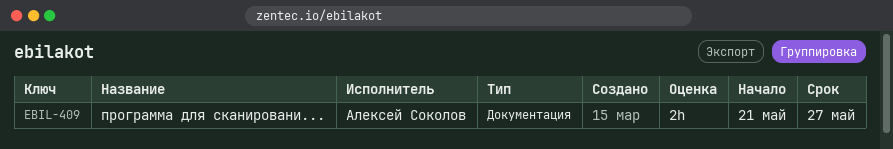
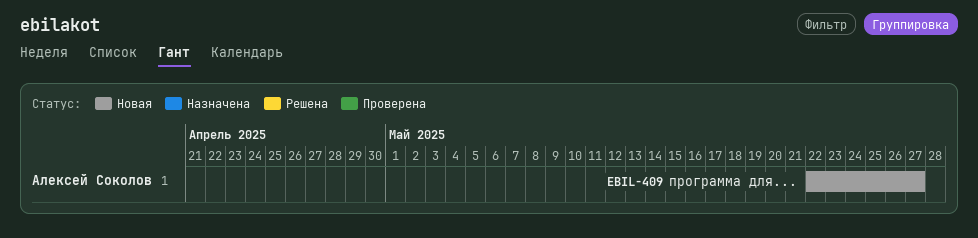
EBIL-409, start: May 21 -> May 22

